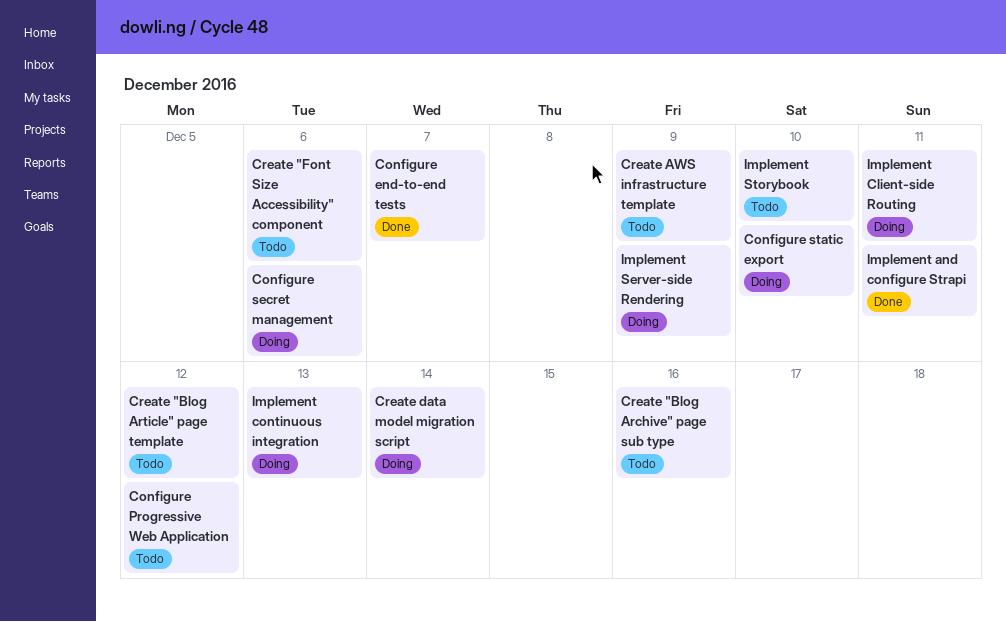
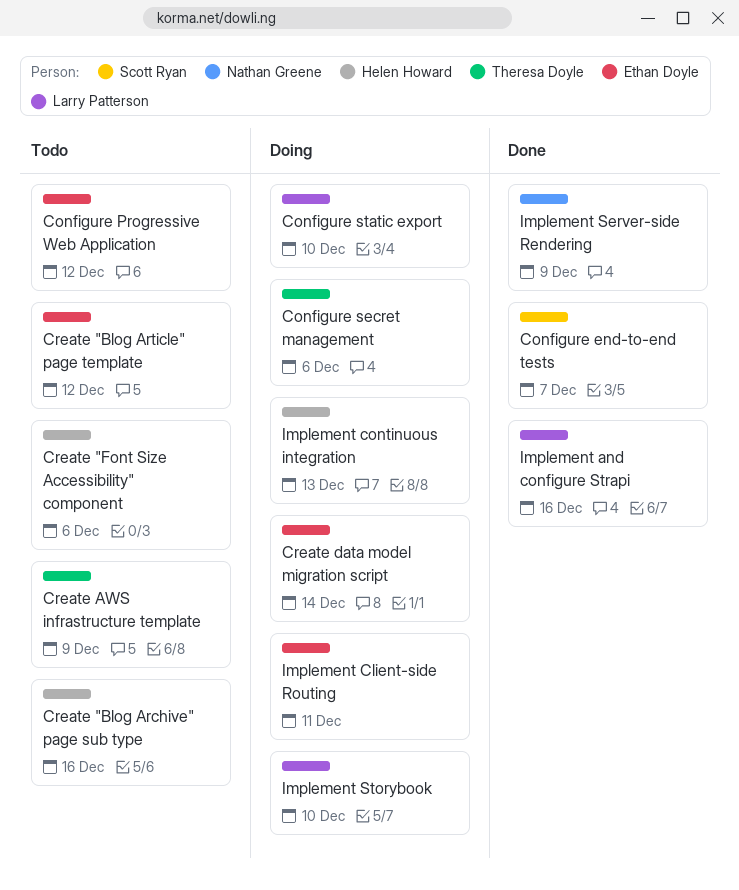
Implement and configure Strapi, due: Dec 11 -> Dec 16
Implement Server-side Rendering, status: Doing -> Done
Implement Storybook, status: Todo -> Doing

